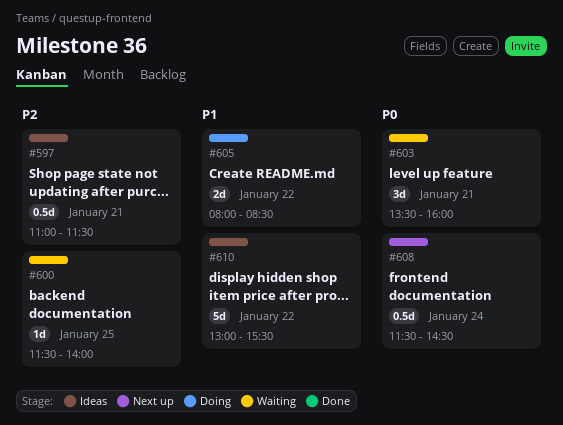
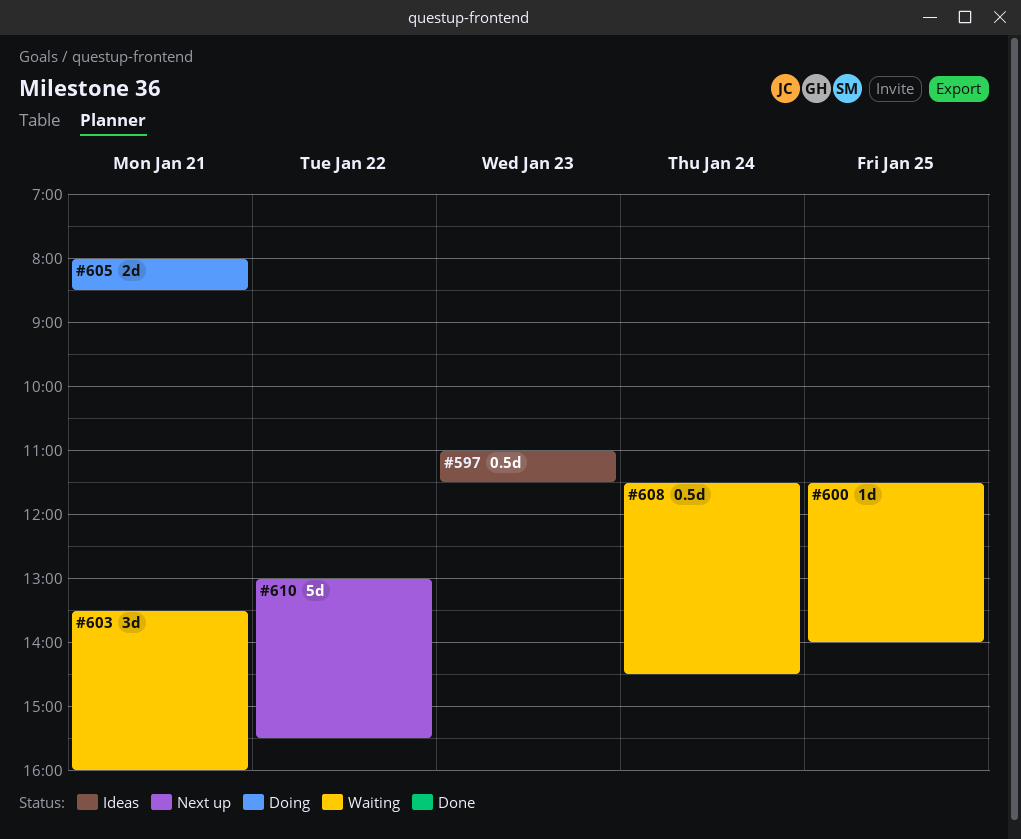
#597, day: Jan 21 -> Jan 23
#605, day: Jan 22 -> Jan 21
#608, status: Next up -> Waiting
#610, status: Ideas -> Next up

